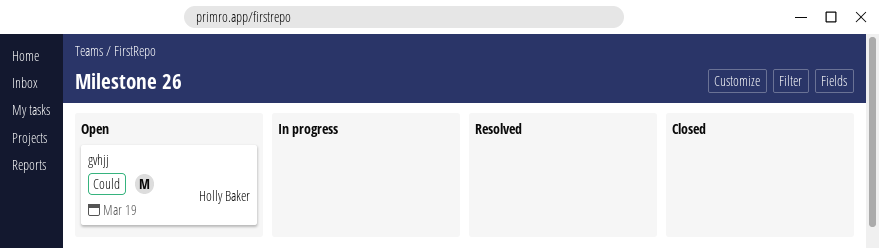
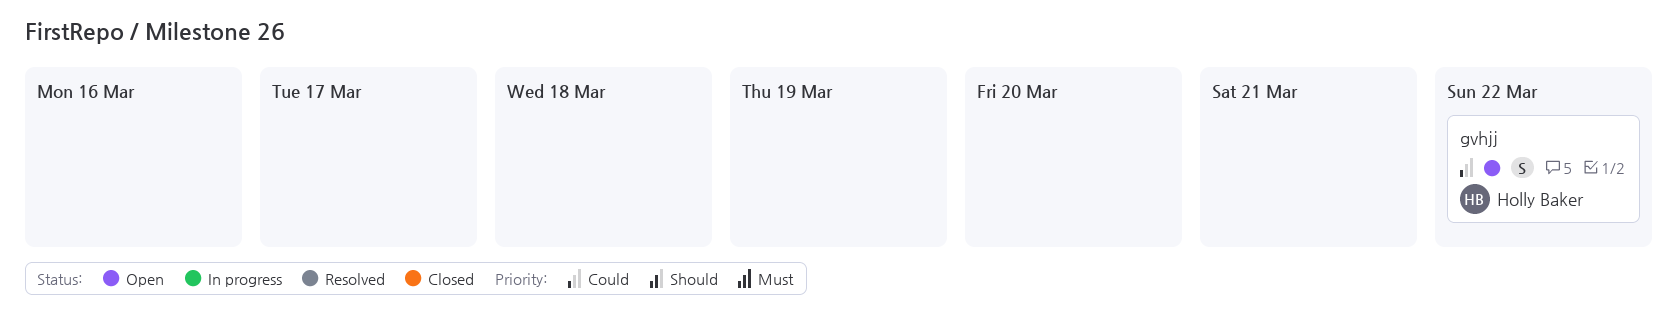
gvhjj, estimate: M -> S
gvhjj, due: Mar 19 -> Mar 22

